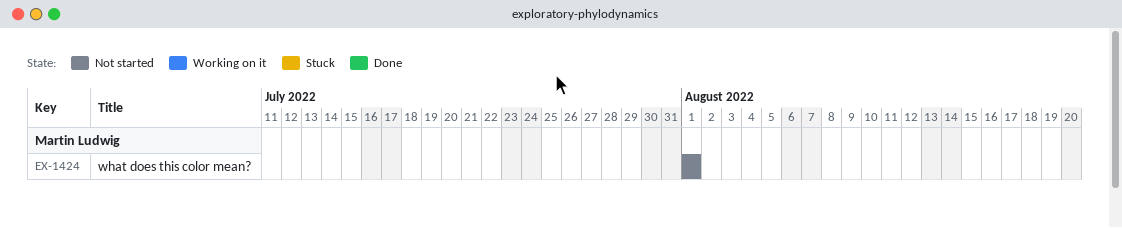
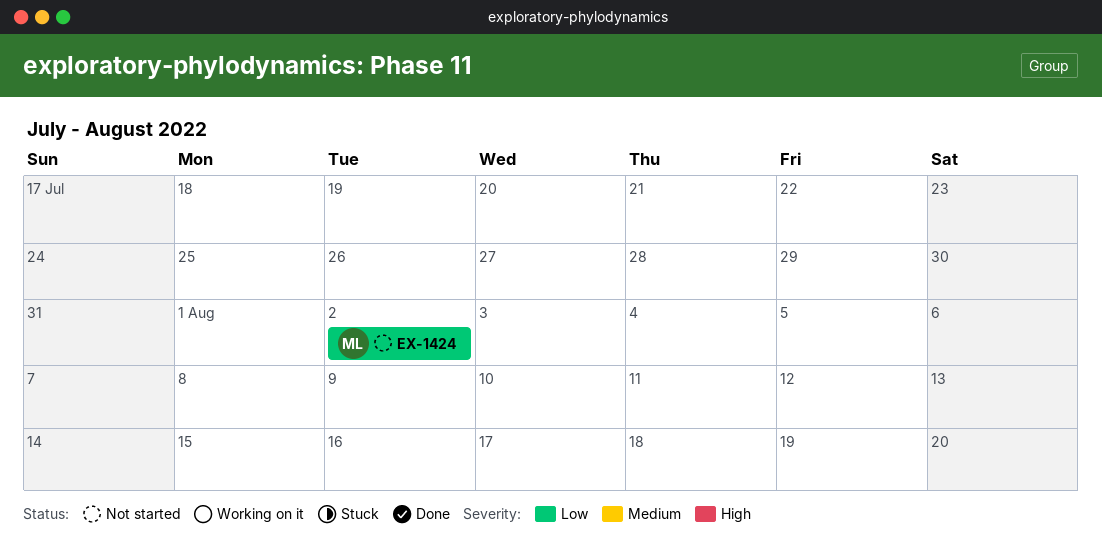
EX-1424, start: Aug 1 -> Aug 2
EX-1424, due: Aug 1 -> Aug 2

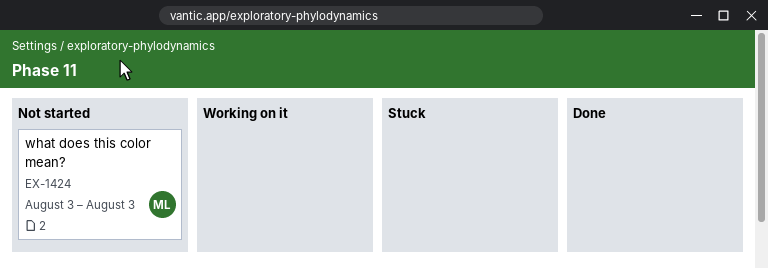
EX-1424, start: Aug 2 -> Aug 3
EX-1424, due: Aug 2 -> Aug 3

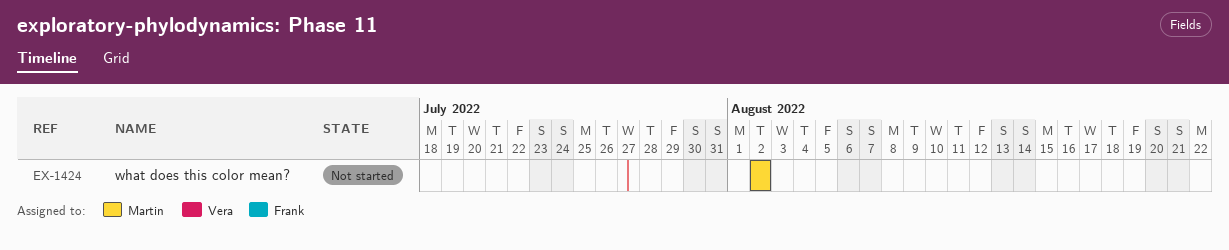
EX-1424, start: Aug 3 -> Aug 2
EX-1424, due: Aug 3 -> Aug 2

